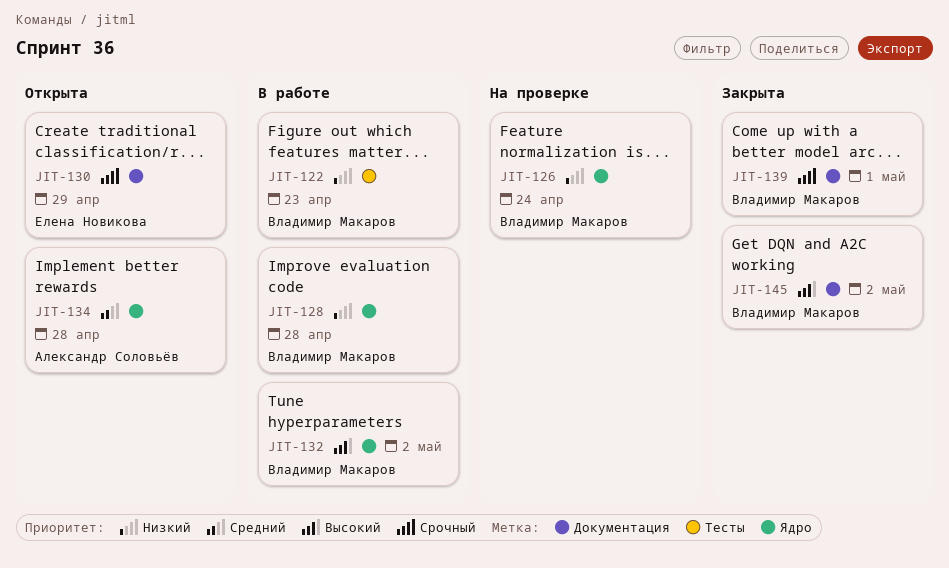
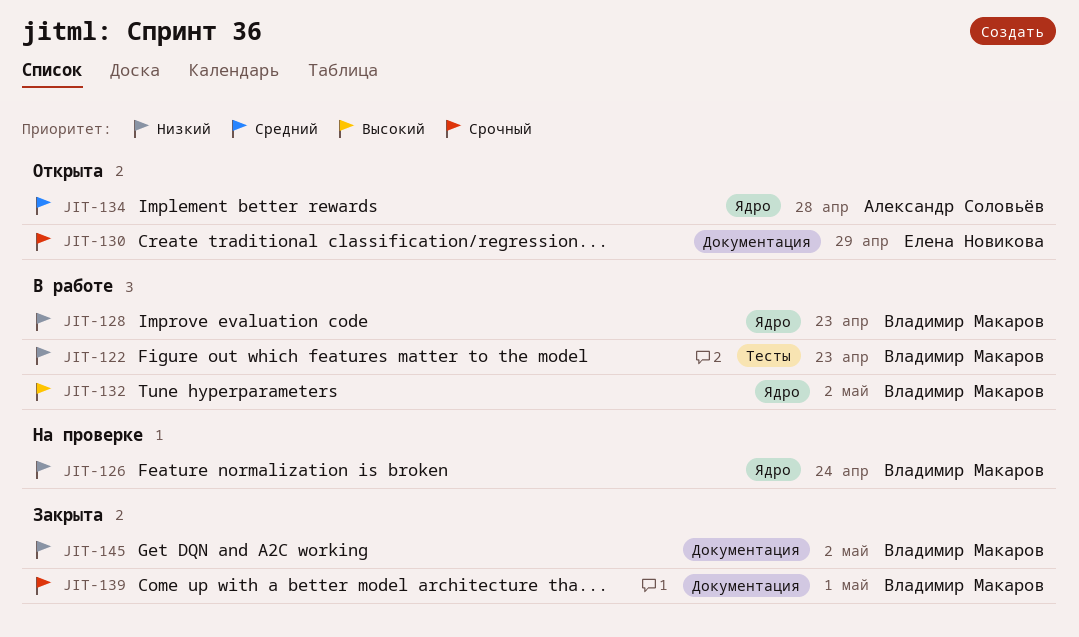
JIT-128, due: Apr 28 -> Apr 23
JIT-145, priority: Высокий -> Низкий

